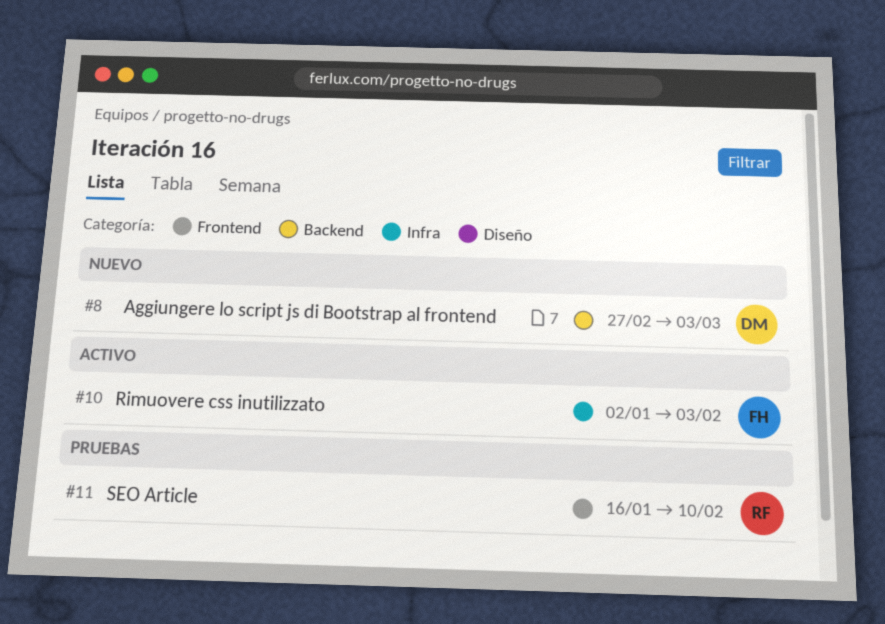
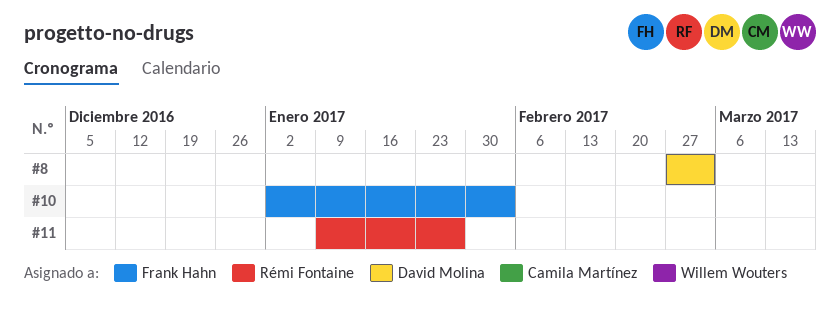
#11, start: Jan 16 -> Jan 9
#11, due: Feb 10 -> Jan 27

